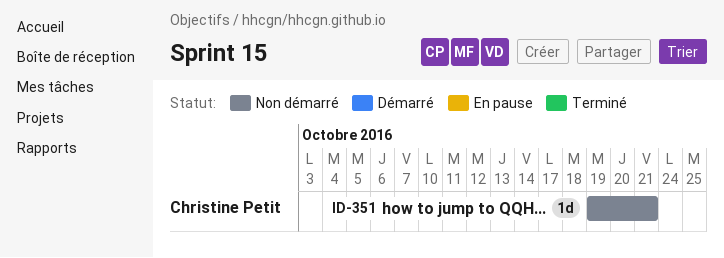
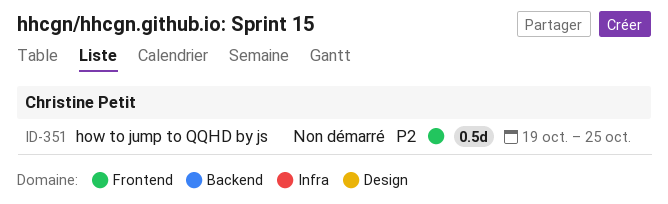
ID-351, estimate: 1d -> 0.5d
ID-351, due: Oct 21 -> Oct 25

